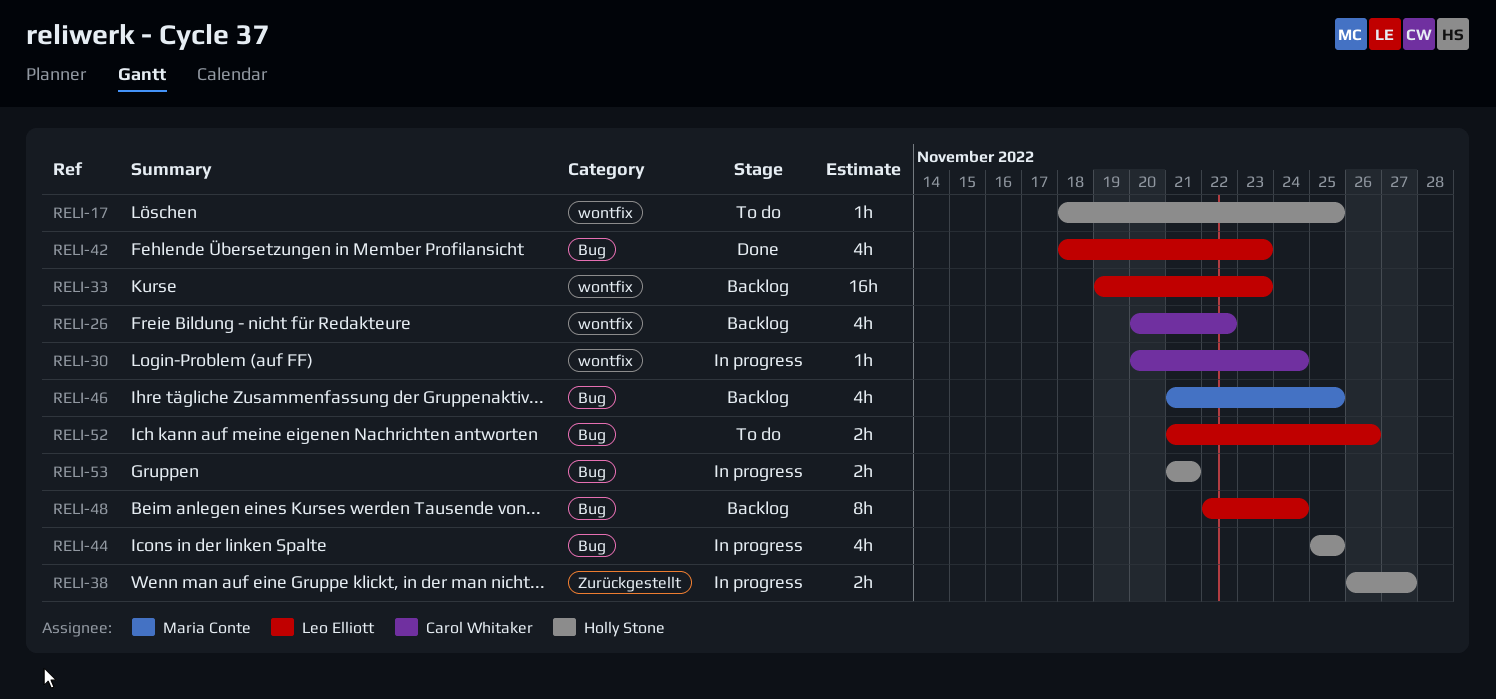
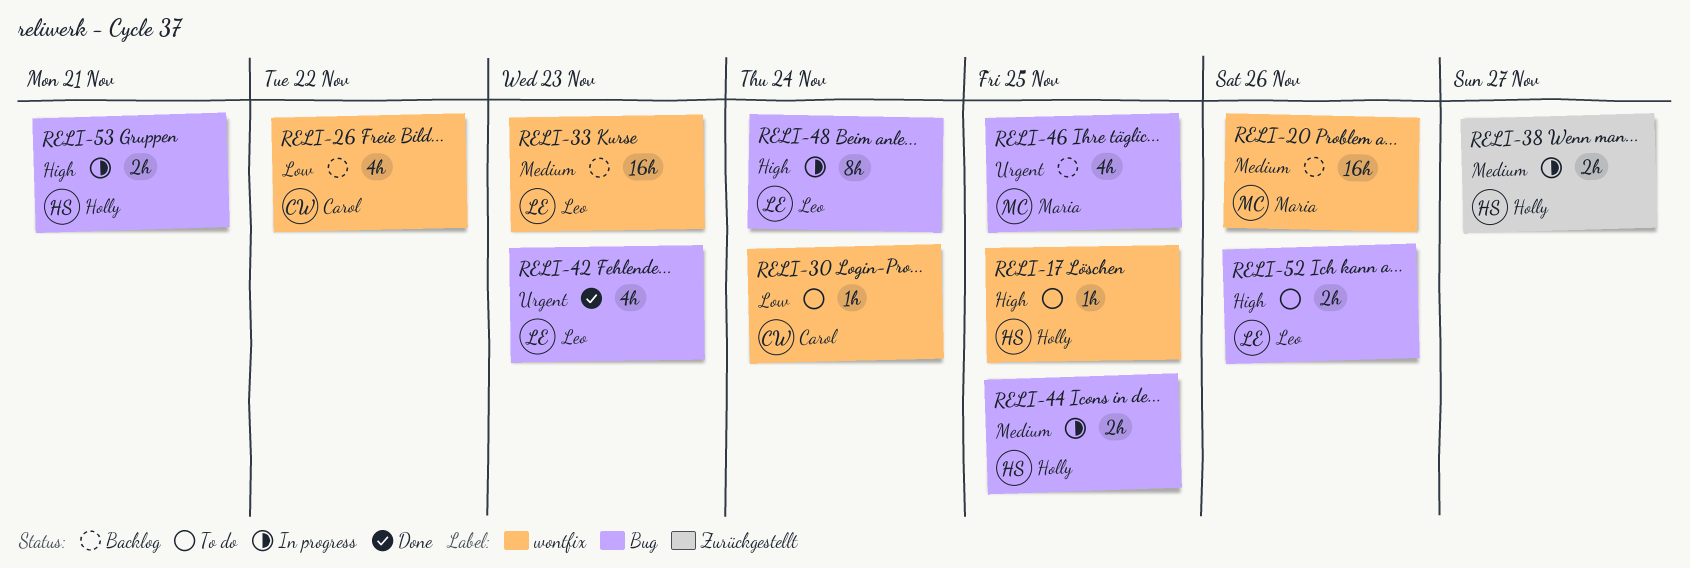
RELI-20: none -> present
RELI-30, status: In progress -> To do
RELI-44, estimate: 4h -> 2h
RELI-48, status: Backlog -> In progress

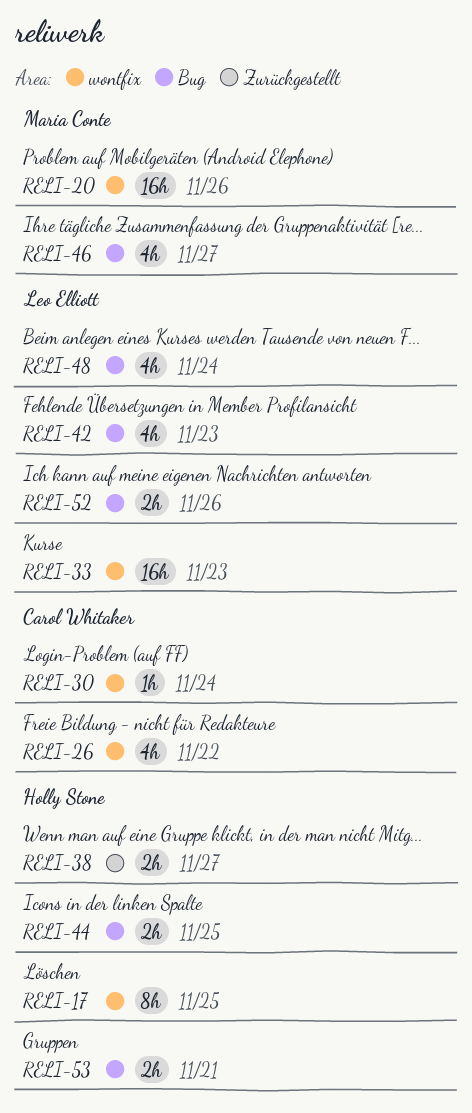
RELI-17, estimate: 1h -> 8h
RELI-46, due: Nov 25 -> Nov 27
RELI-48, estimate: 8h -> 4h

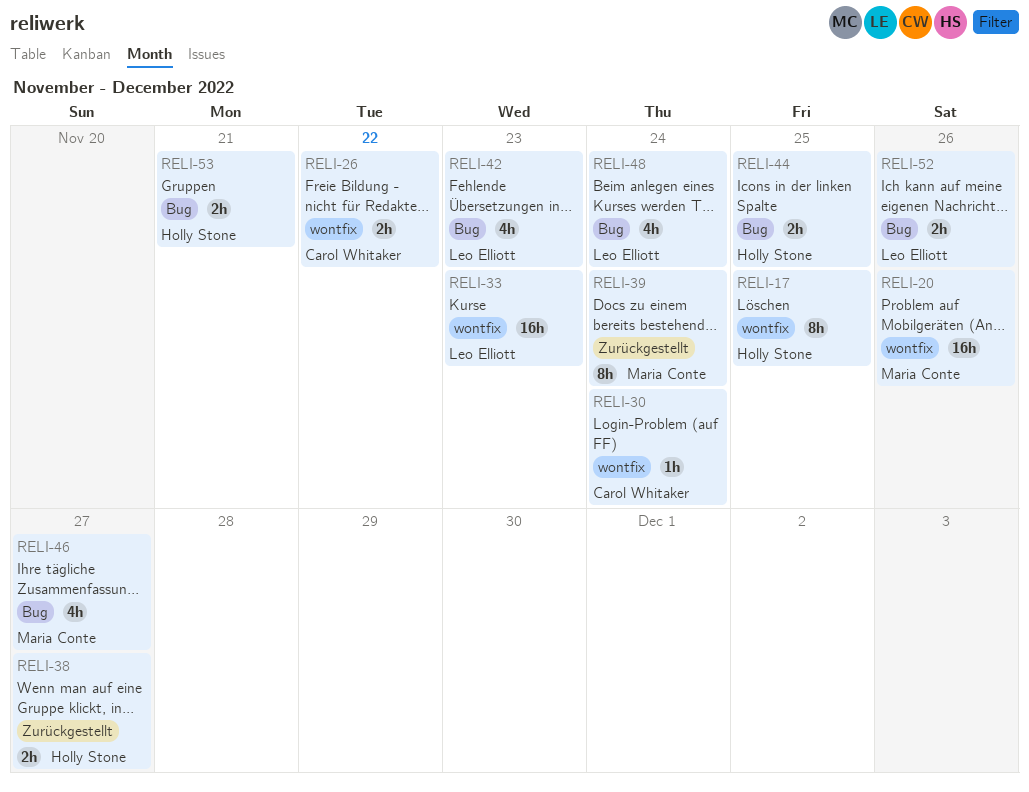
RELI-26, estimate: 4h -> 2h
RELI-39: none -> present

